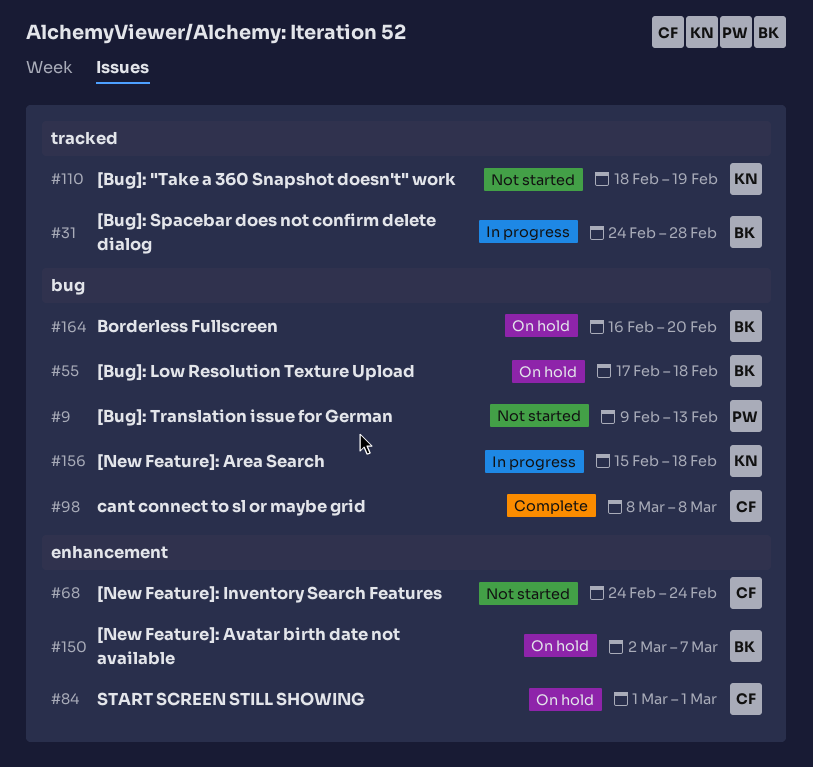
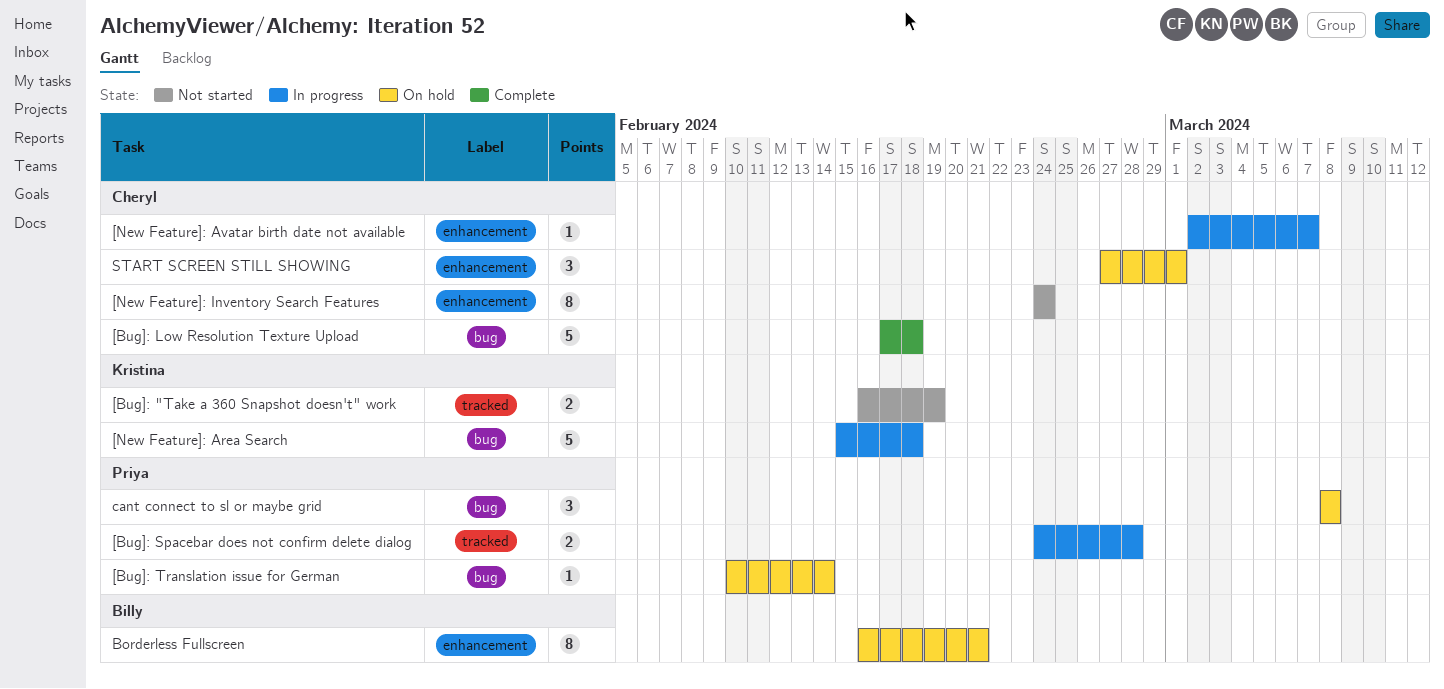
[Bug]: "Take a 360 Snapshot doesn't" work, start: Feb 18 -> Feb 16
[Bug]: Low Resolution Texture Upload, status: On hold -> Complete
[Bug]: Low Resolution Texture Upload, owner: Billy -> Cheryl
[Bug]: Spacebar does not confirm delete dialog, owner: Billy -> Priya
[Bug]: Translation issue for German, status: Not started -> On hold
[Bug]: Translation issue for German, start: Feb 9 -> Feb 10
[Bug]: Translation issue for German, due: Feb 13 -> Feb 14
[New Feature]: Avatar birth date not available, status: On hold -> In progress
[New Feature]: Avatar birth date not available, owner: Billy -> Cheryl
Borderless Fullscreen, label: bug -> enhancement
Borderless Fullscreen, due: Feb 20 -> Feb 21
cant connect to sl or maybe grid, status: Complete -> On hold
cant connect to sl or maybe grid, owner: Cheryl -> Priya
START SCREEN STILL SHOWING, start: Mar 1 -> Feb 27

